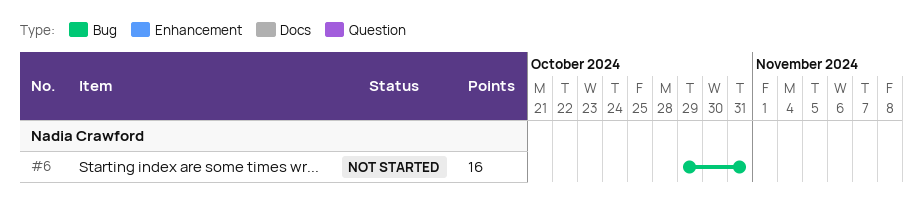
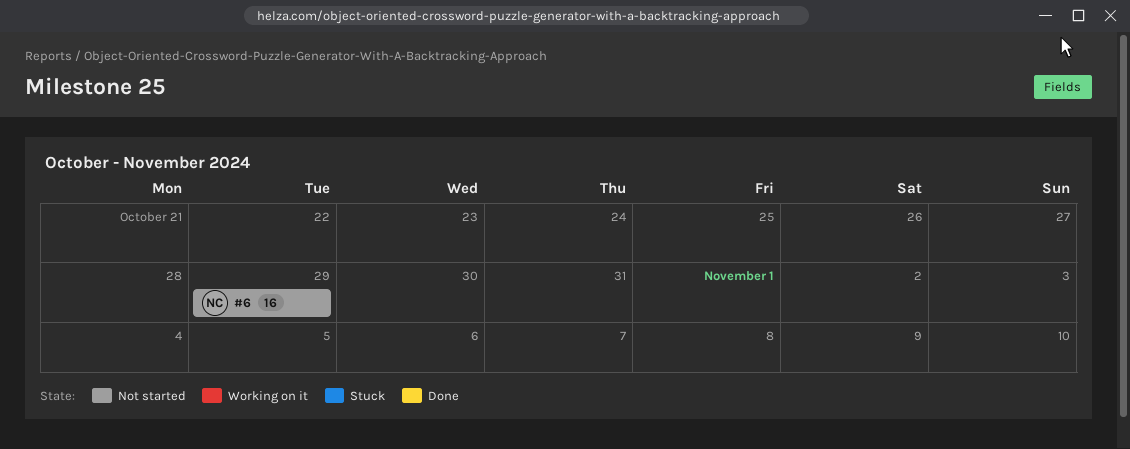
#6, due: Oct 31 -> Oct 29

